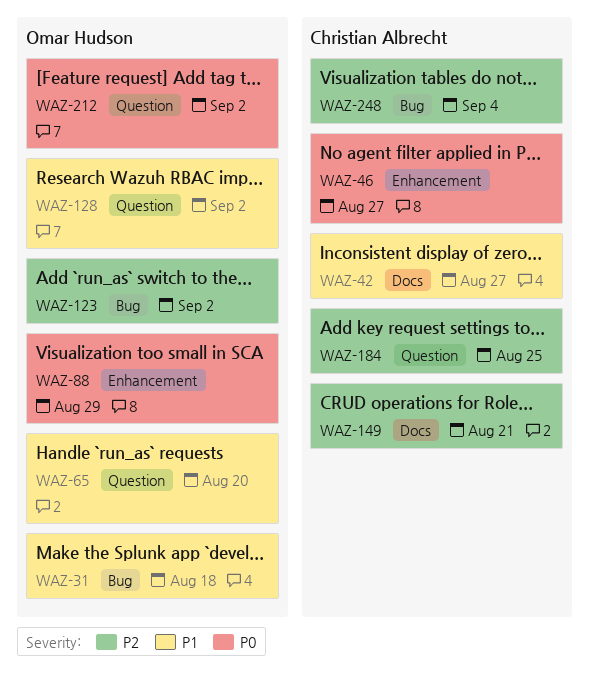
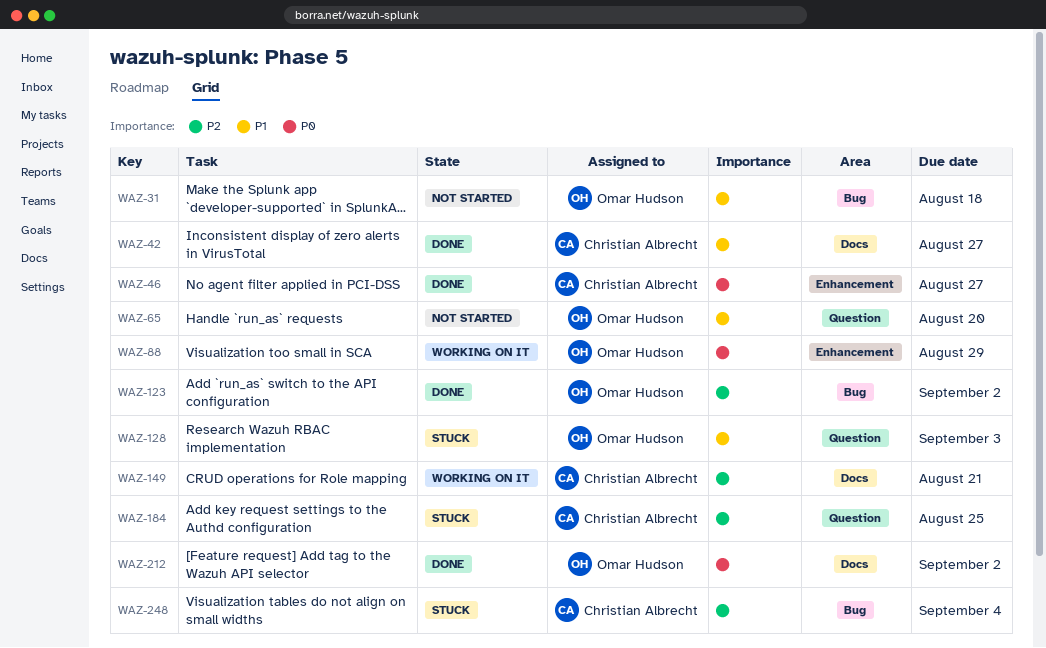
WAZ-128, due: Sep 2 -> Sep 3
WAZ-212, label: Question -> Docs

